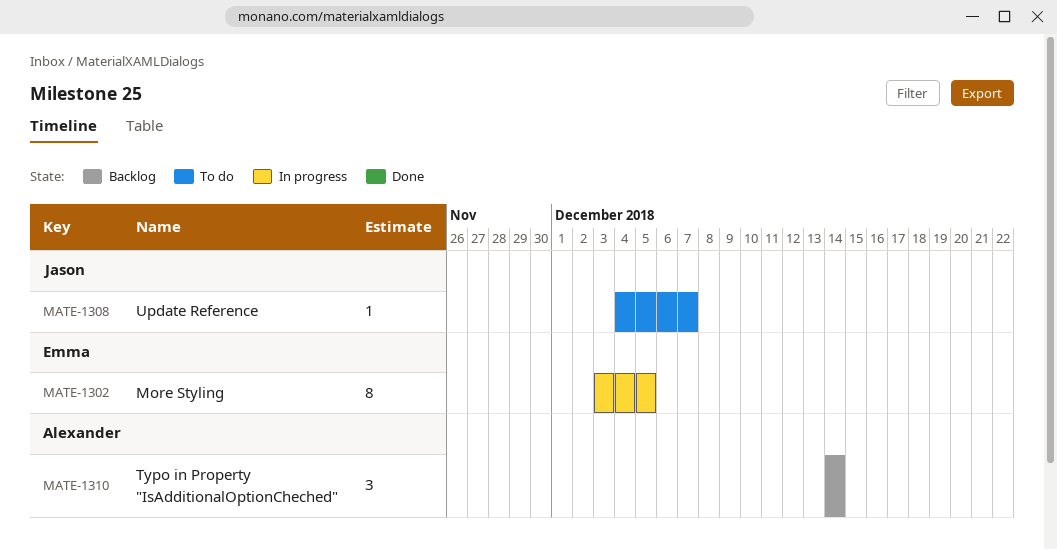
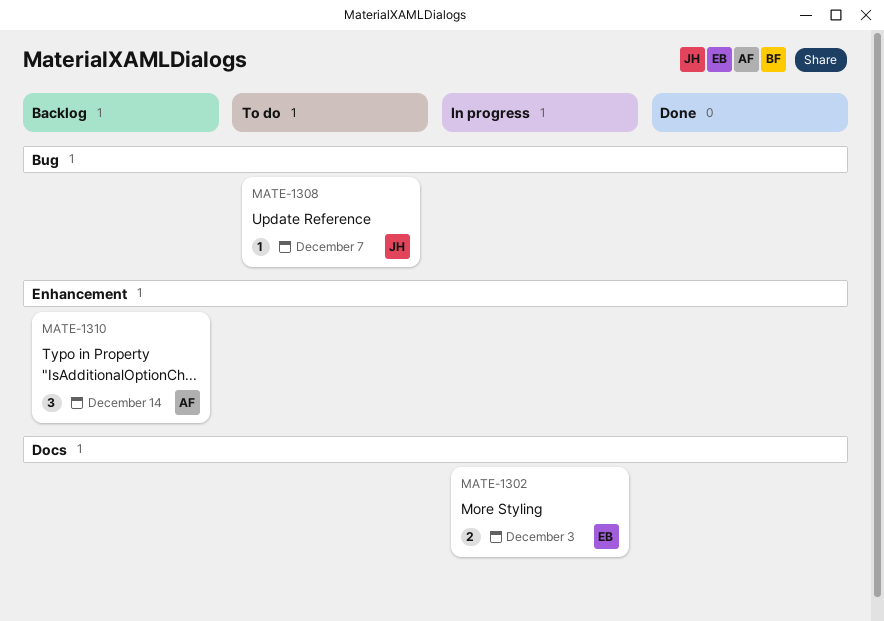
MATE-1302, estimate: 8 -> 2
MATE-1302, due: Dec 5 -> Dec 3

